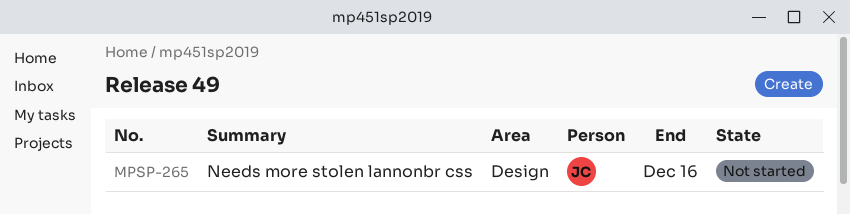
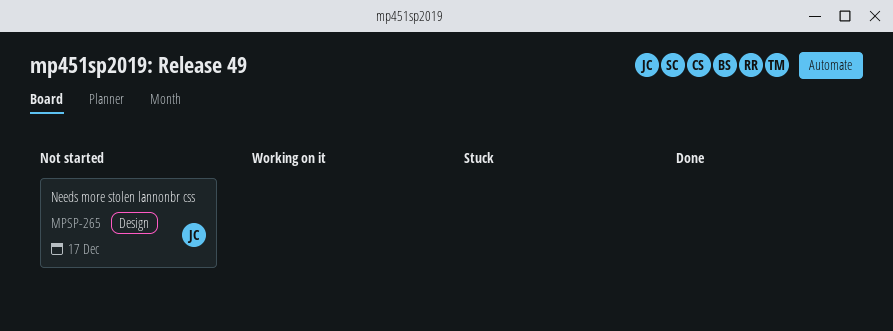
MPSP-265, due: Dec 16 -> Dec 17

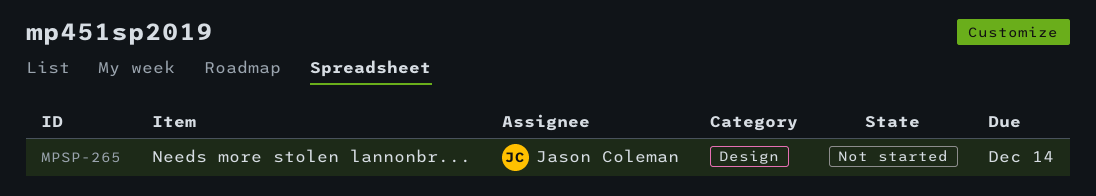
MPSP-265, due: Dec 17 -> Dec 14

